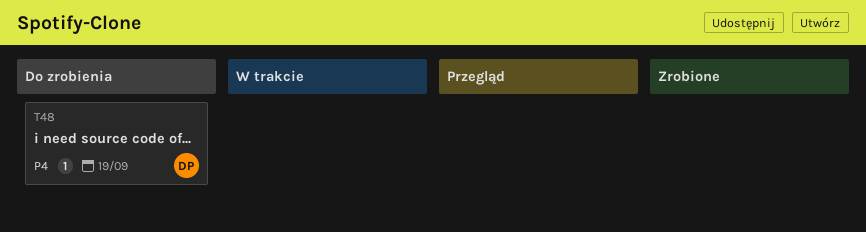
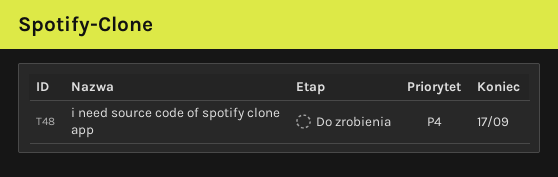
T48, due: Sep 19 -> Sep 17

